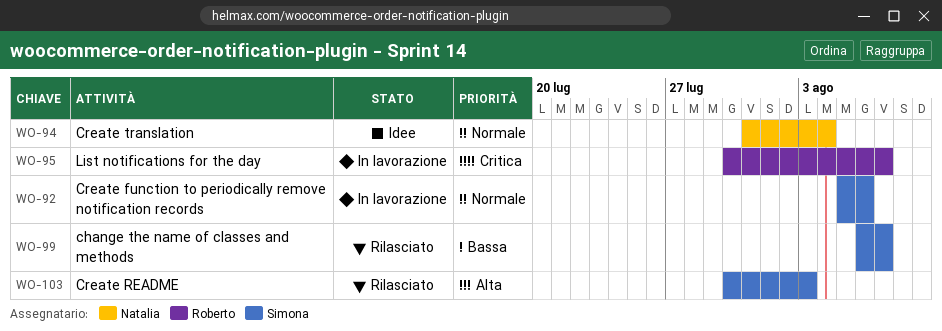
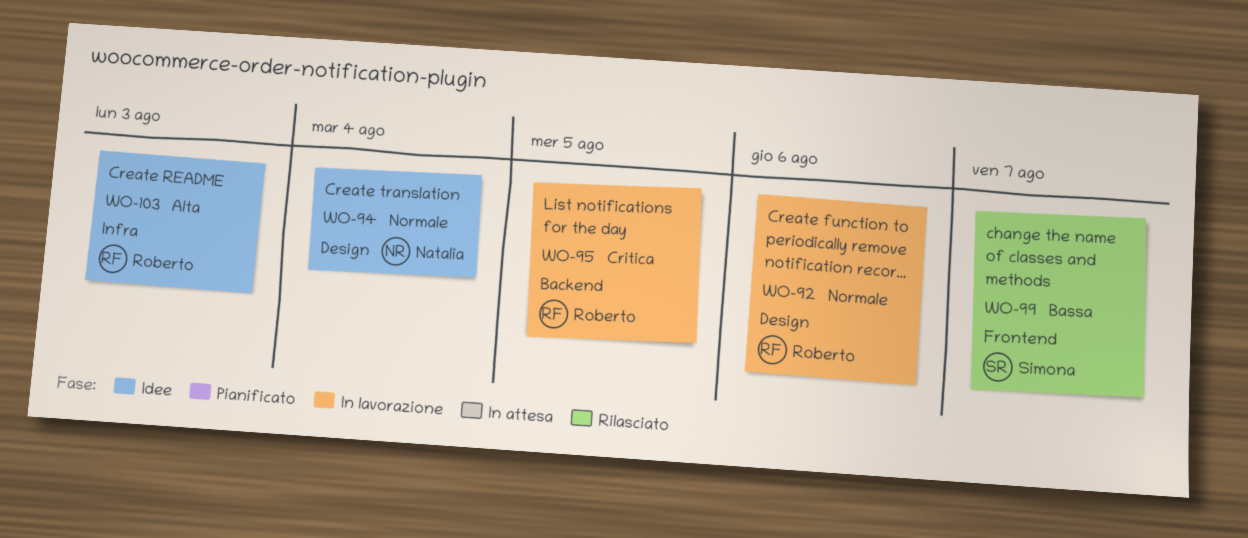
WO-92, owner: Simona -> Roberto
WO-95, due: Aug 7 -> Aug 5
WO-103, status: Rilasciato -> Idee
WO-103, owner: Simona -> Roberto

